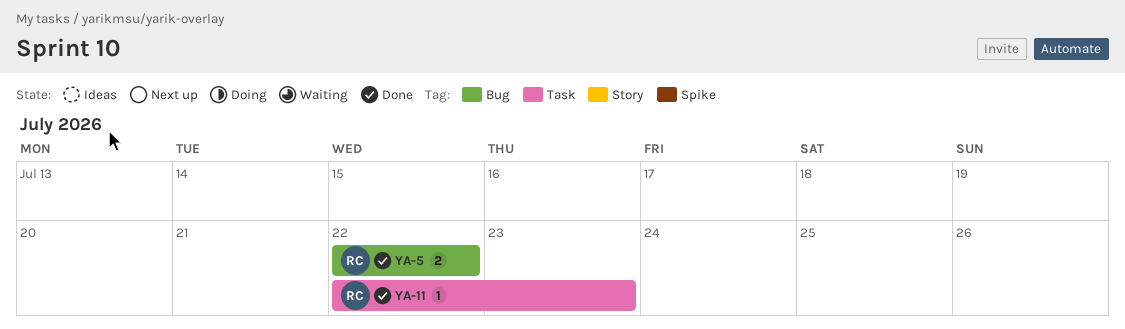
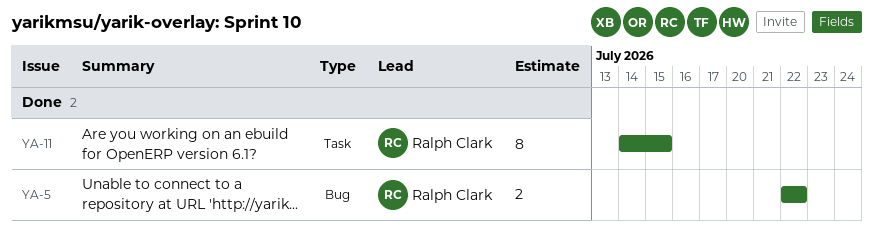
YA-11, estimate: 1 -> 8
YA-11, start: Jul 22 -> Jul 14
YA-11, due: Jul 23 -> Jul 15

